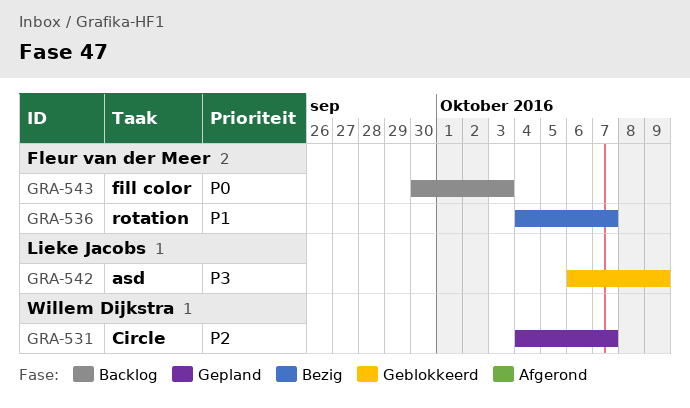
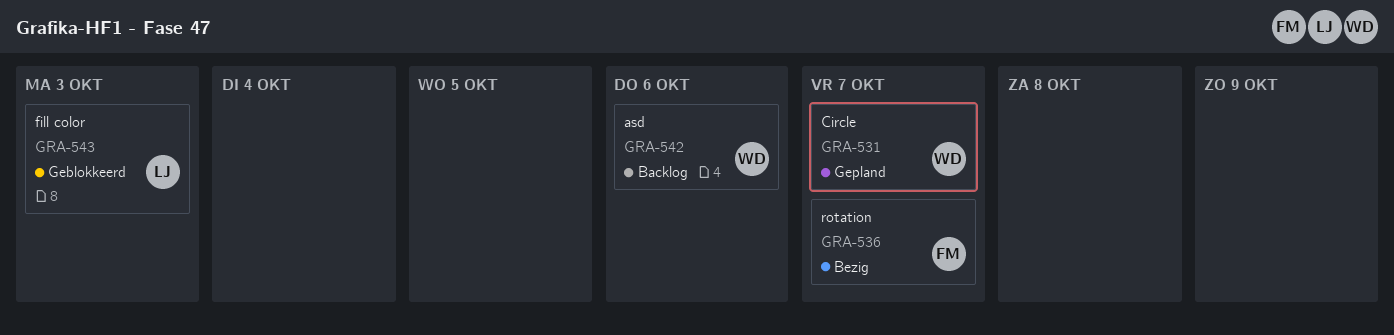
GRA-542, status: Geblokkeerd -> Backlog
GRA-542, owner: Lieke Jacobs -> Willem Dijkstra
GRA-542, due: Oct 9 -> Oct 6
GRA-543, status: Backlog -> Geblokkeerd
GRA-543, owner: Fleur van der Meer -> Lieke Jacobs

